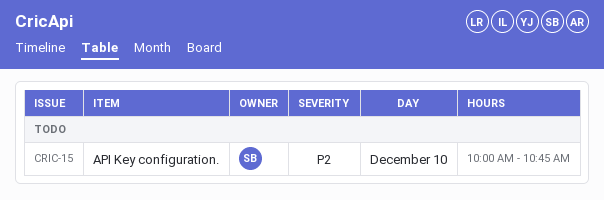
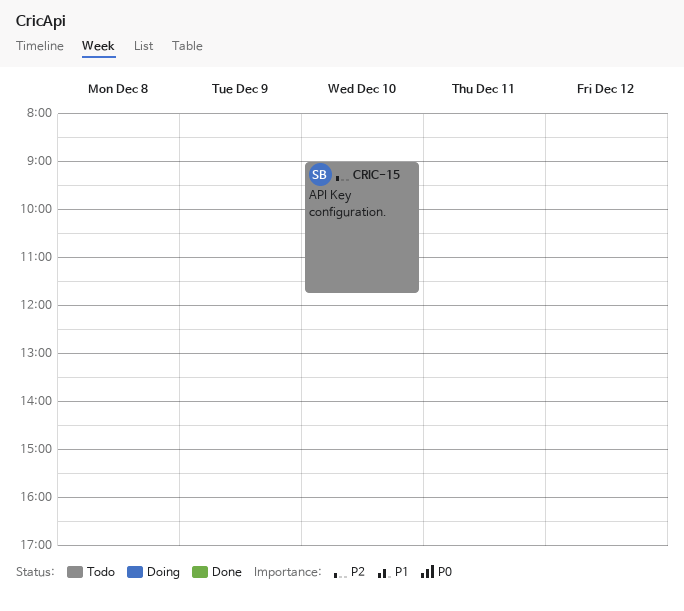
CRIC-15, begins: 10:00 -> 09:00
CRIC-15, ends: 10:45 -> 11:45

